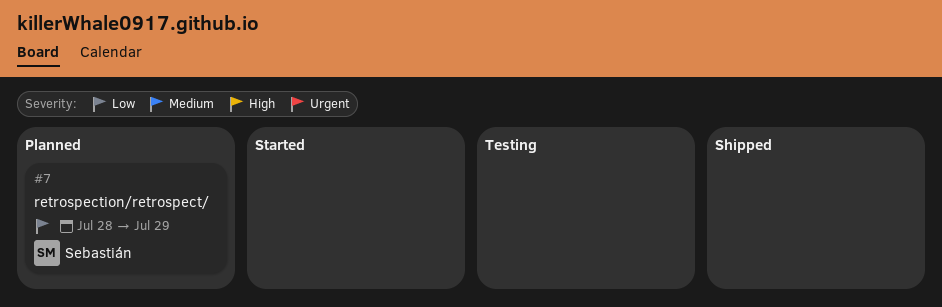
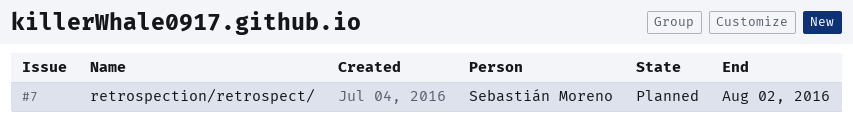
#7, due: Jul 29 -> Aug 2

